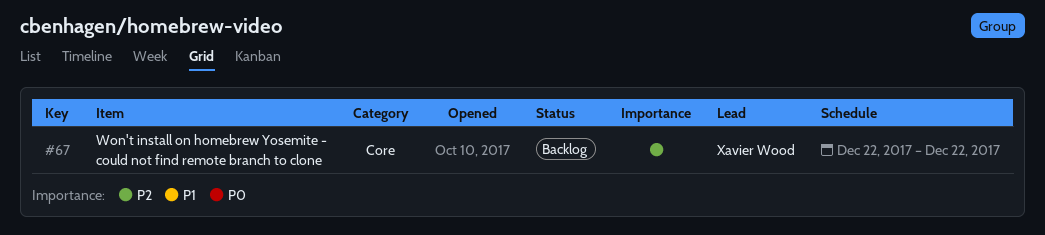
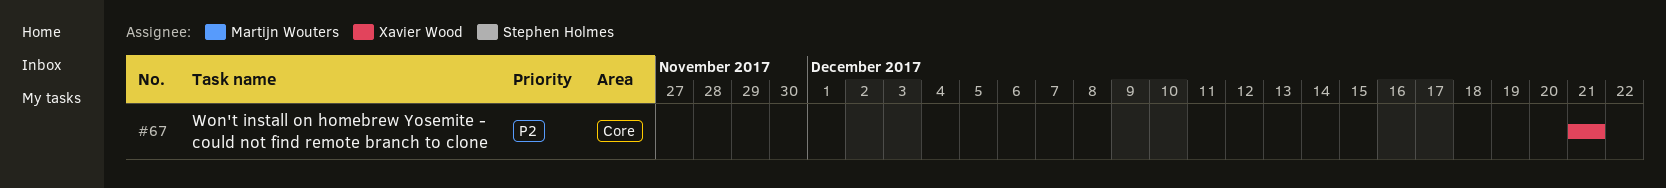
#67, start: Dec 22 -> Dec 21
#67, due: Dec 22 -> Dec 21

